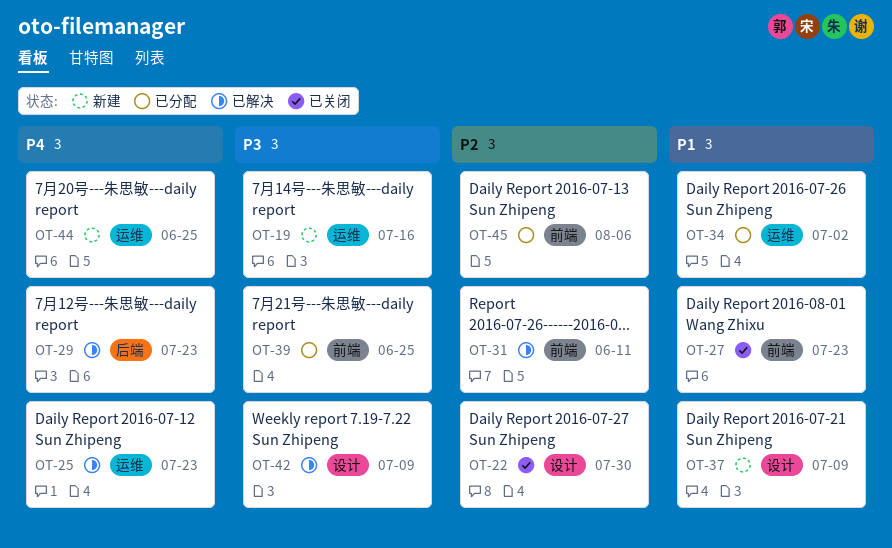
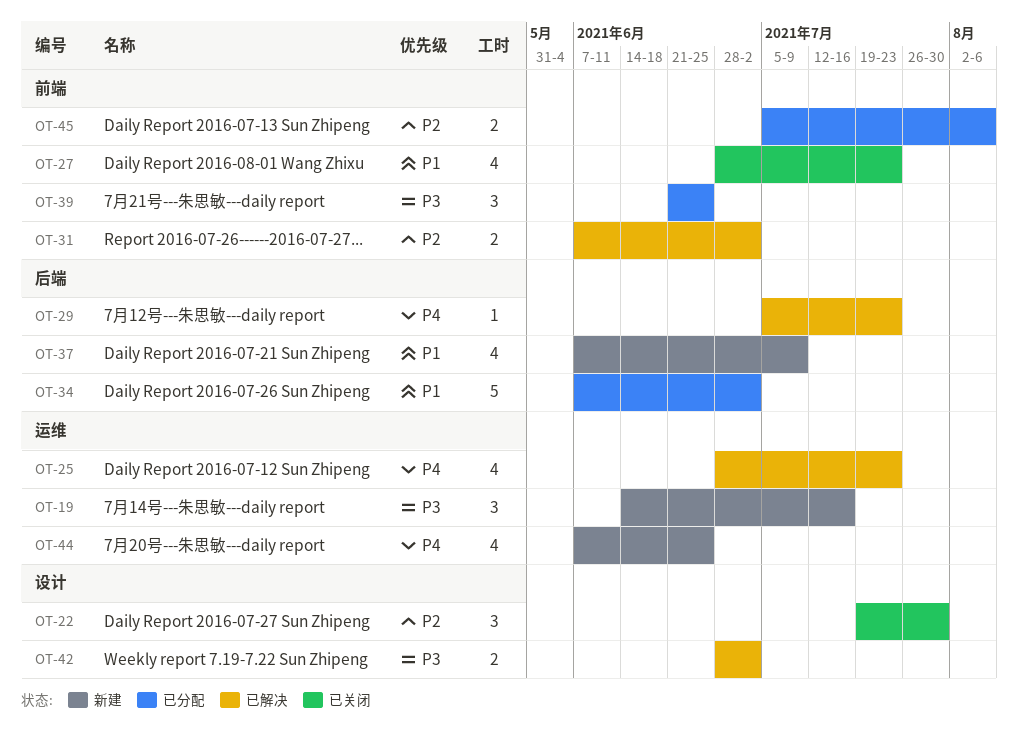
OT-31, due: Jun 11 -> Jul 2
OT-34, label: 运维 -> 后端
OT-37, label: 设计 -> 后端
OT-42, due: Jul 9 -> Jul 2

